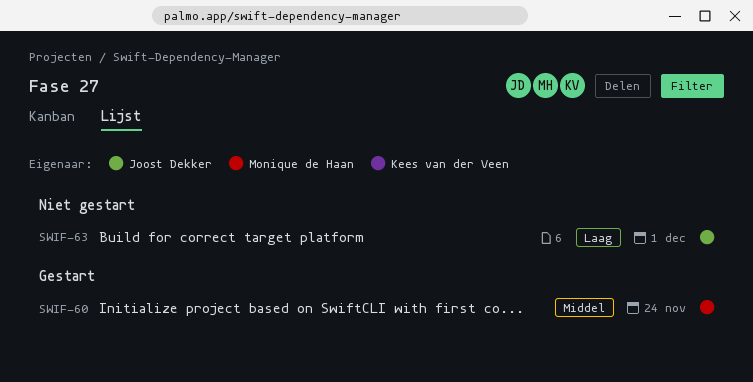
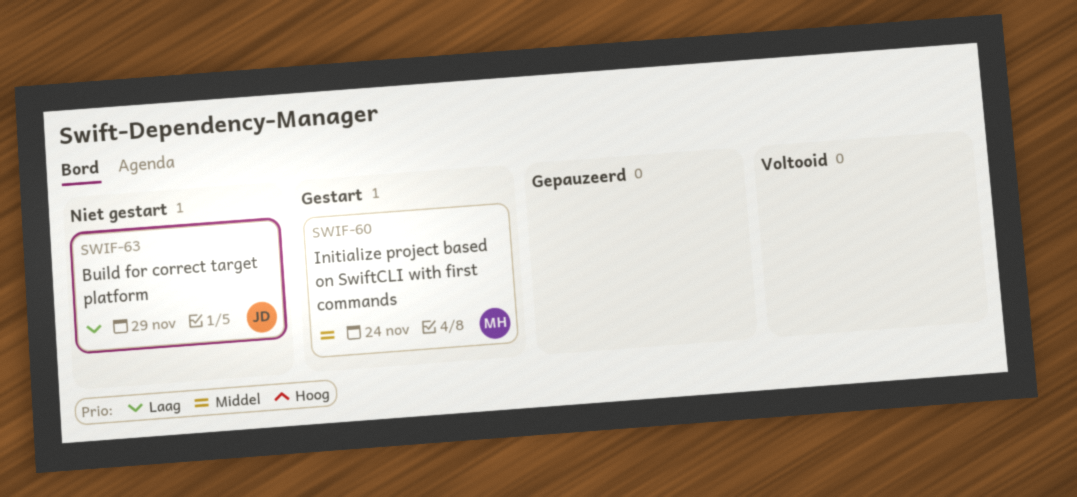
SWIF-63, due: Dec 1 -> Nov 29

